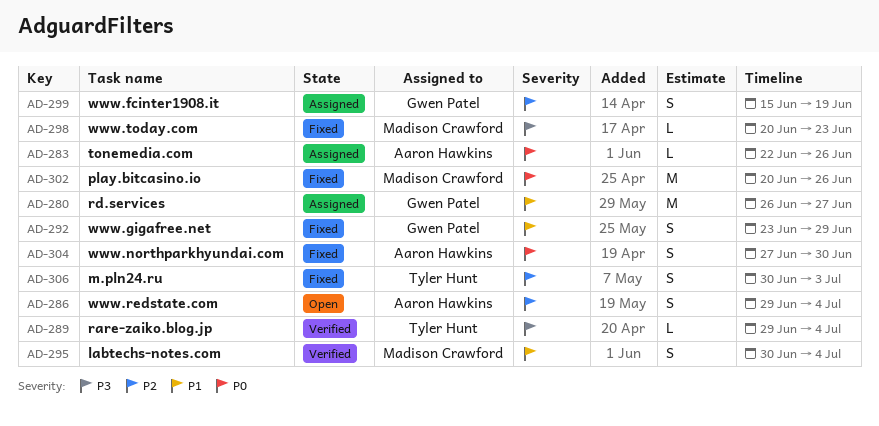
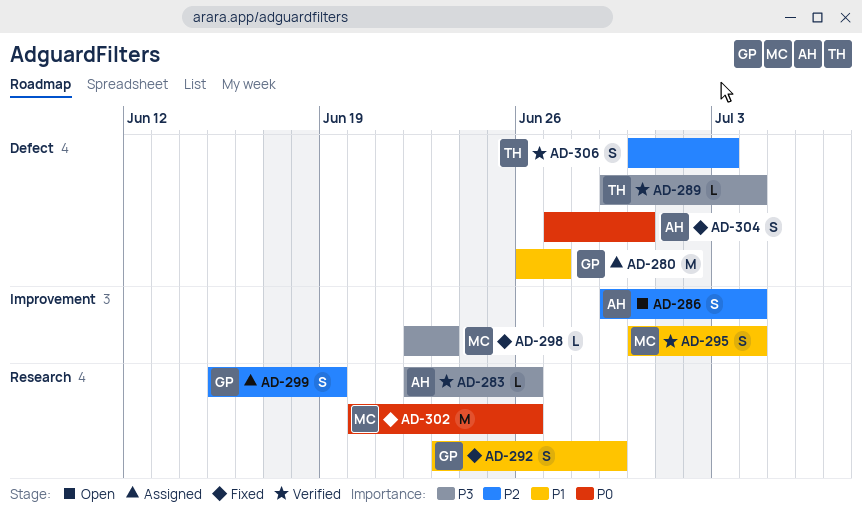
AD-283, status: Assigned -> Verified
AD-283, priority: P0 -> P3
AD-298, start: Jun 20 -> Jun 22
AD-306, status: Fixed -> Verified

